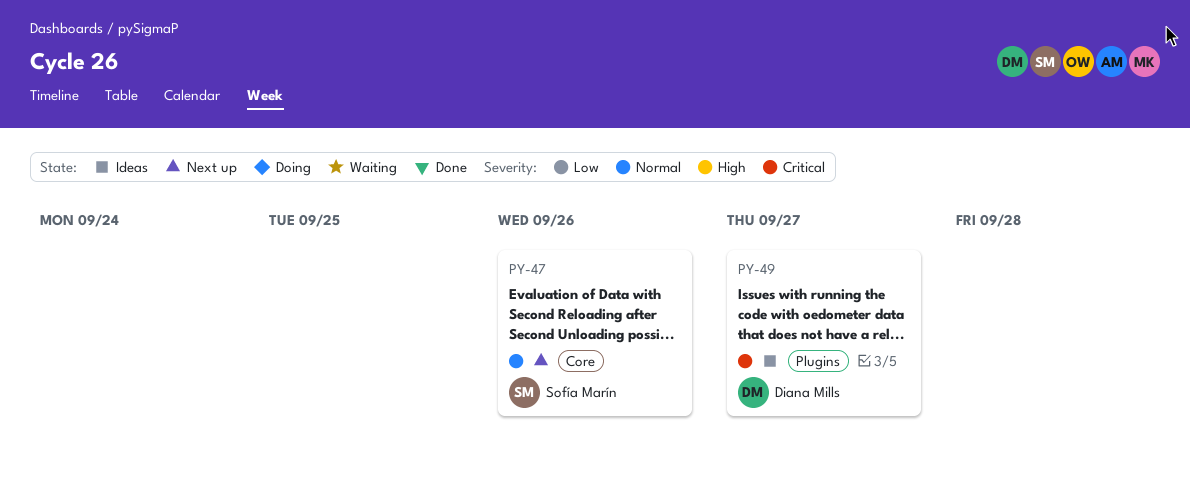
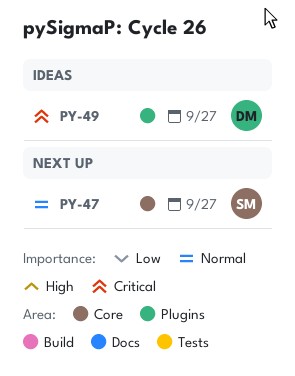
PY-47, due: Sep 26 -> Sep 27

